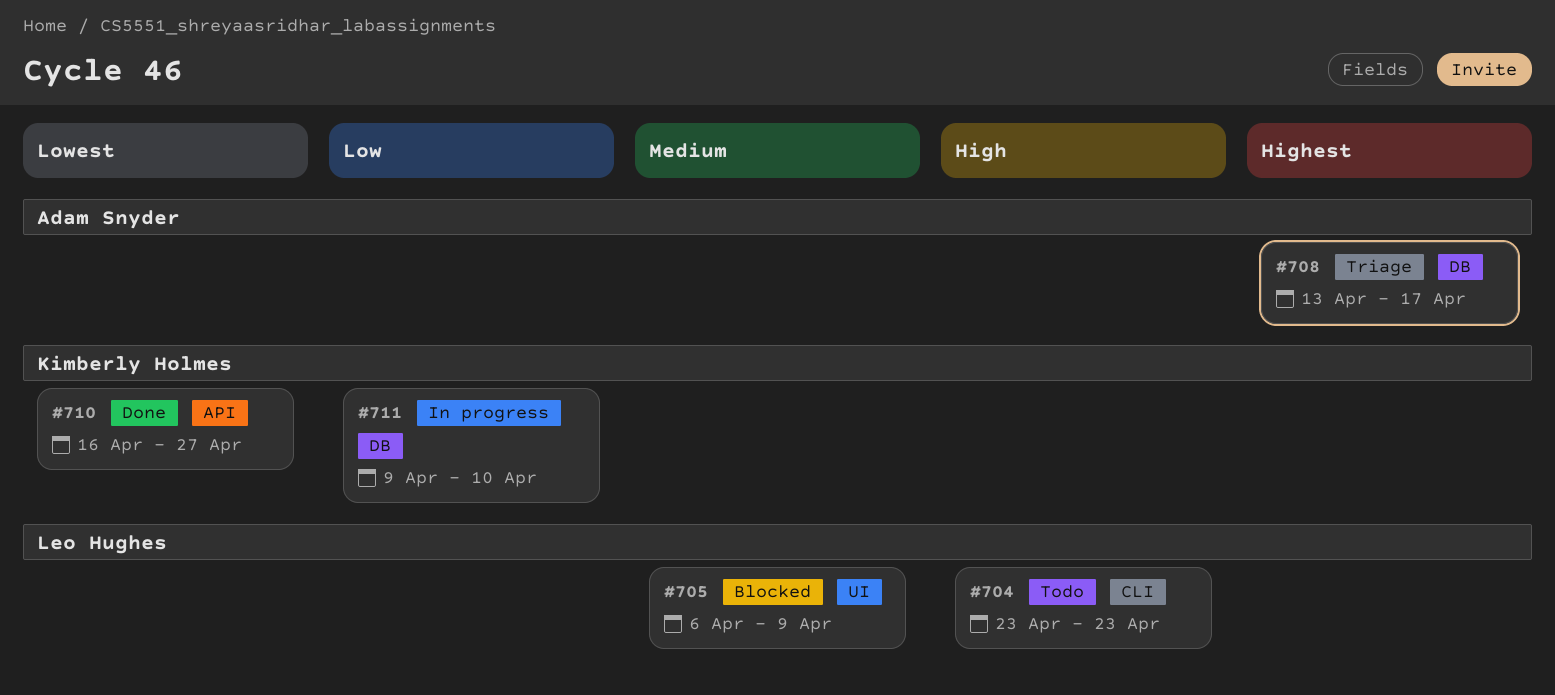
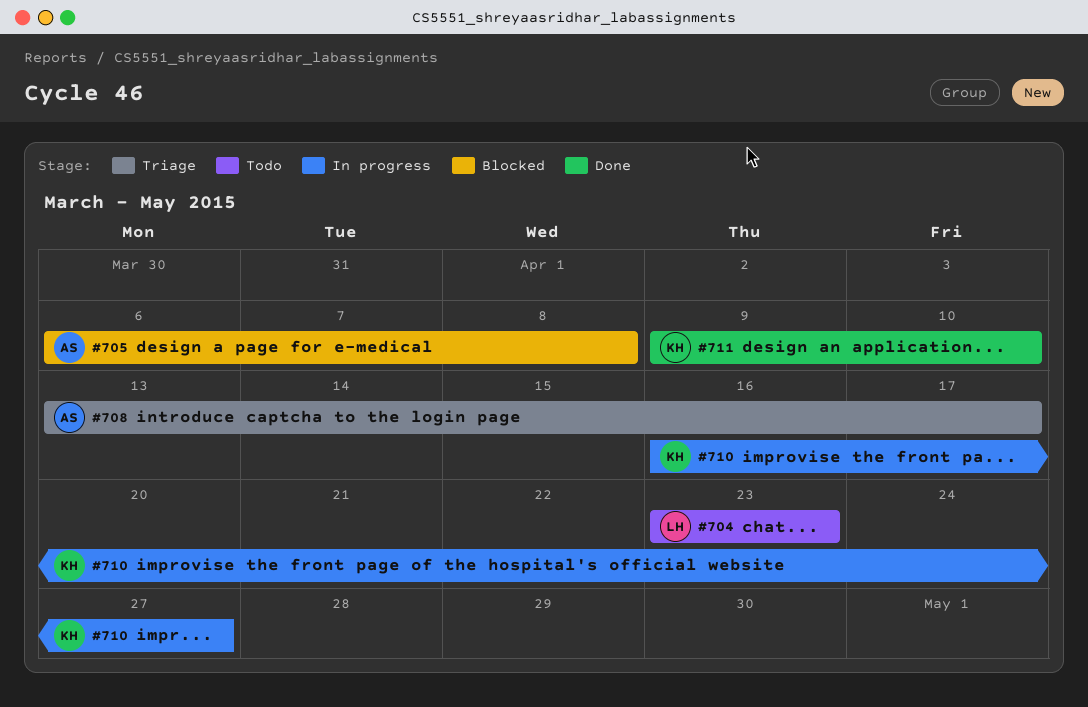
#705, owner: Leo Hughes -> Adam Snyder
#705, due: Apr 9 -> Apr 8
#710, status: Done -> In progress
#711, status: In progress -> Done

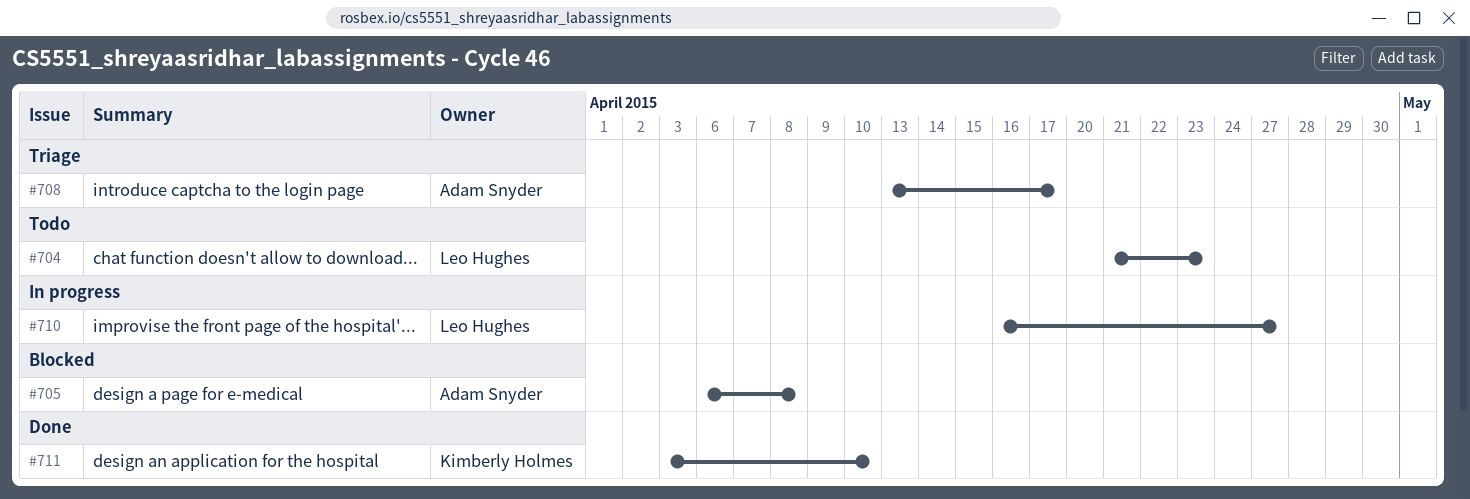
#704, start: Apr 23 -> Apr 21
#710, owner: Kimberly Holmes -> Leo Hughes
#711, start: Apr 9 -> Apr 3

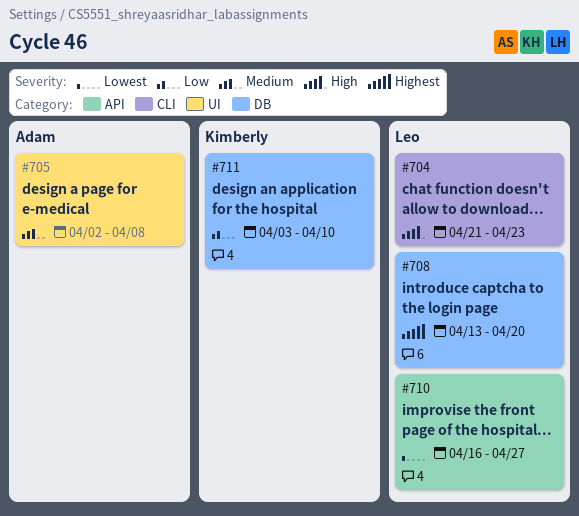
#705, start: Apr 6 -> Apr 2
#708, owner: Adam Snyder -> Leo Hughes
#708, due: Apr 17 -> Apr 20

